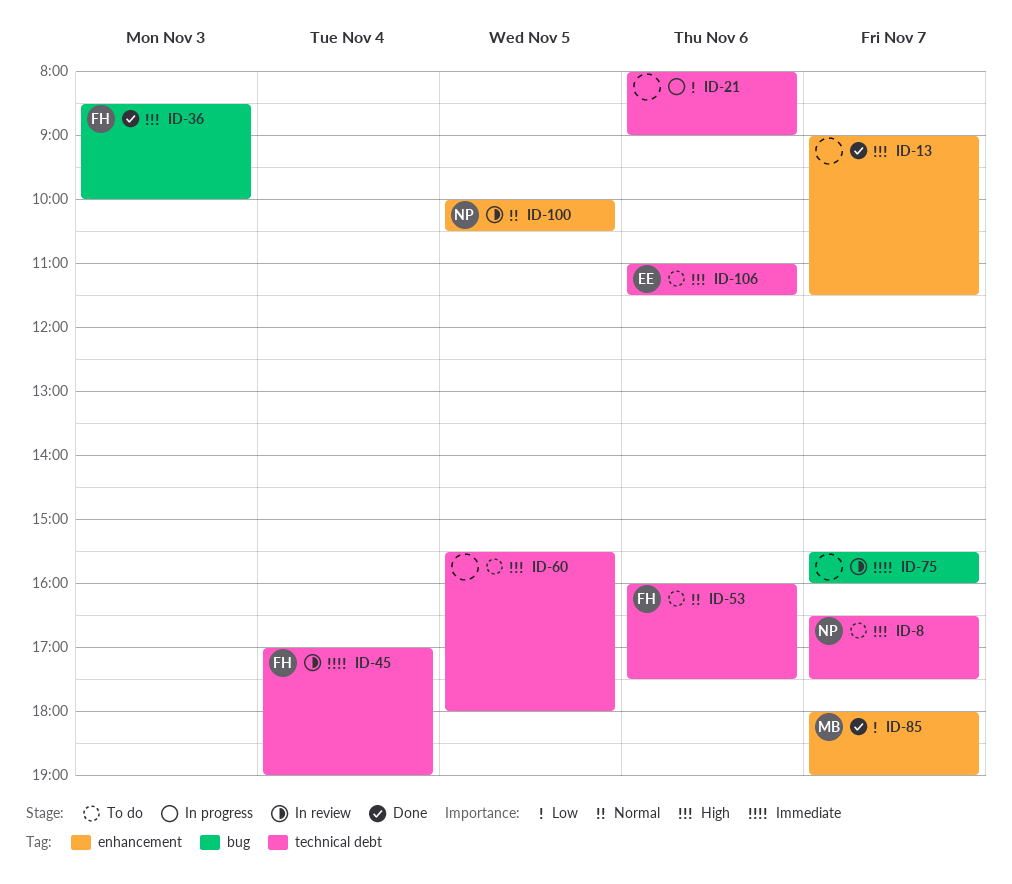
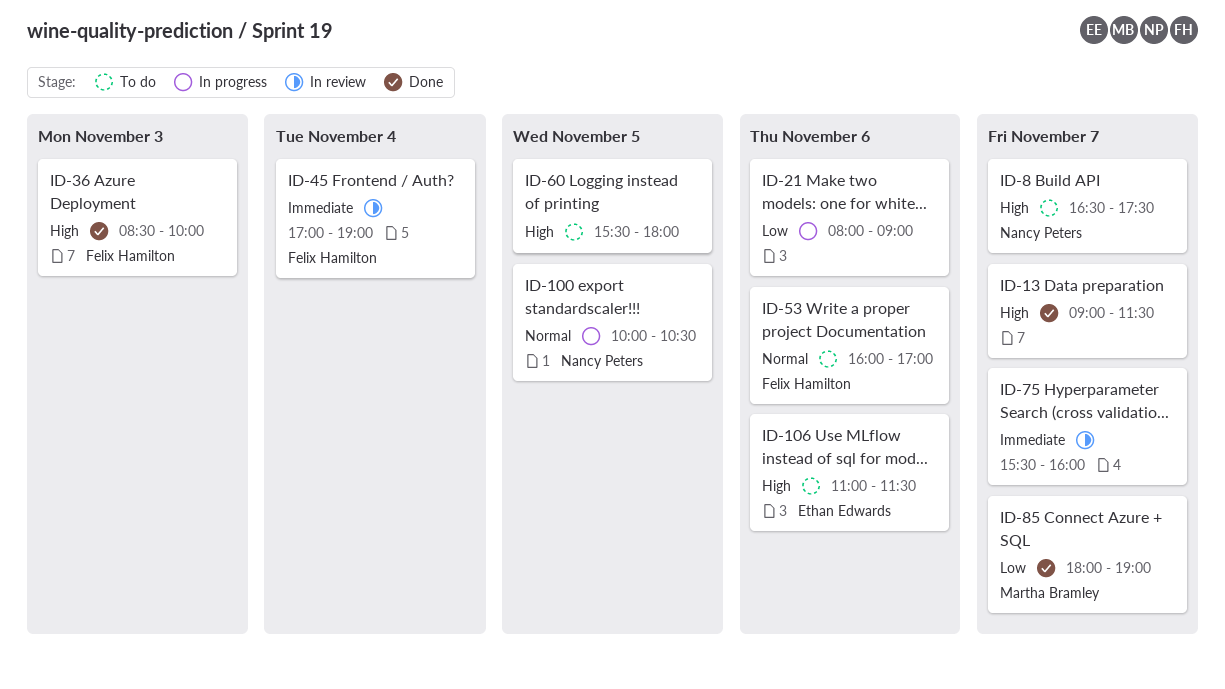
ID-53, ends: 17:30 -> 17:00
ID-100, status: In review -> In progress

